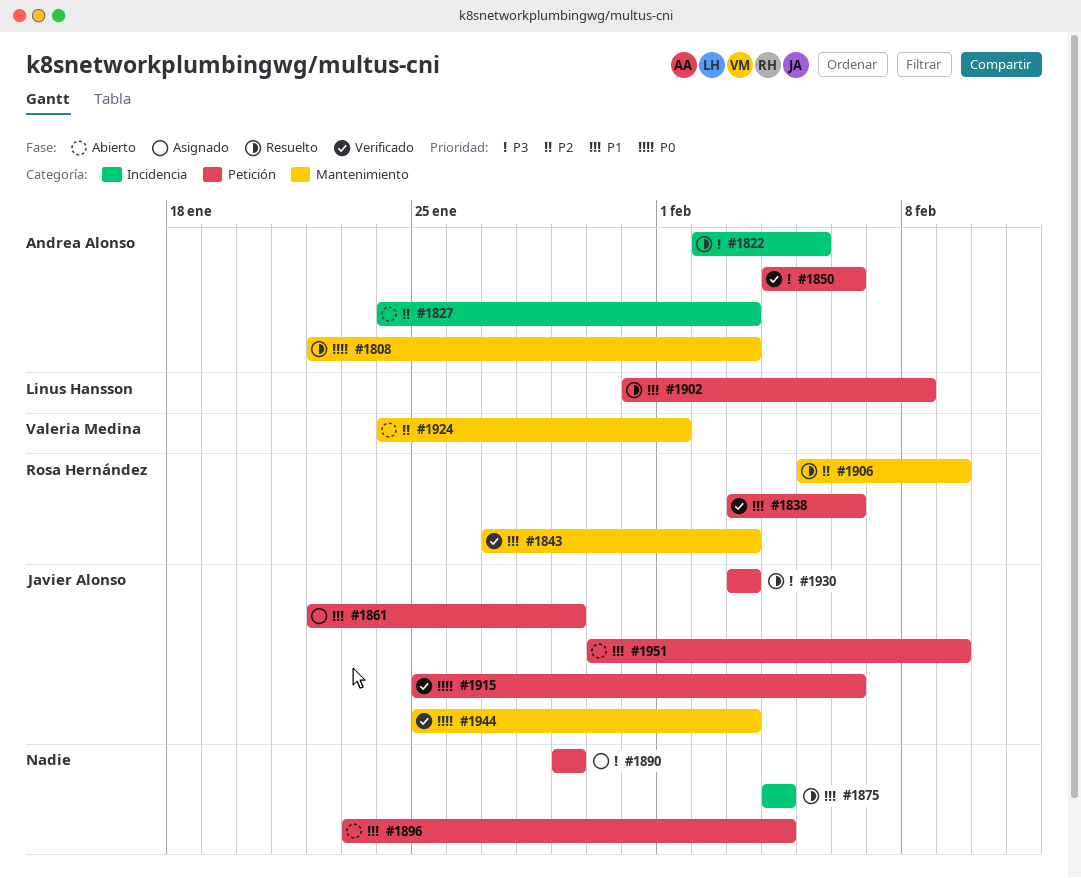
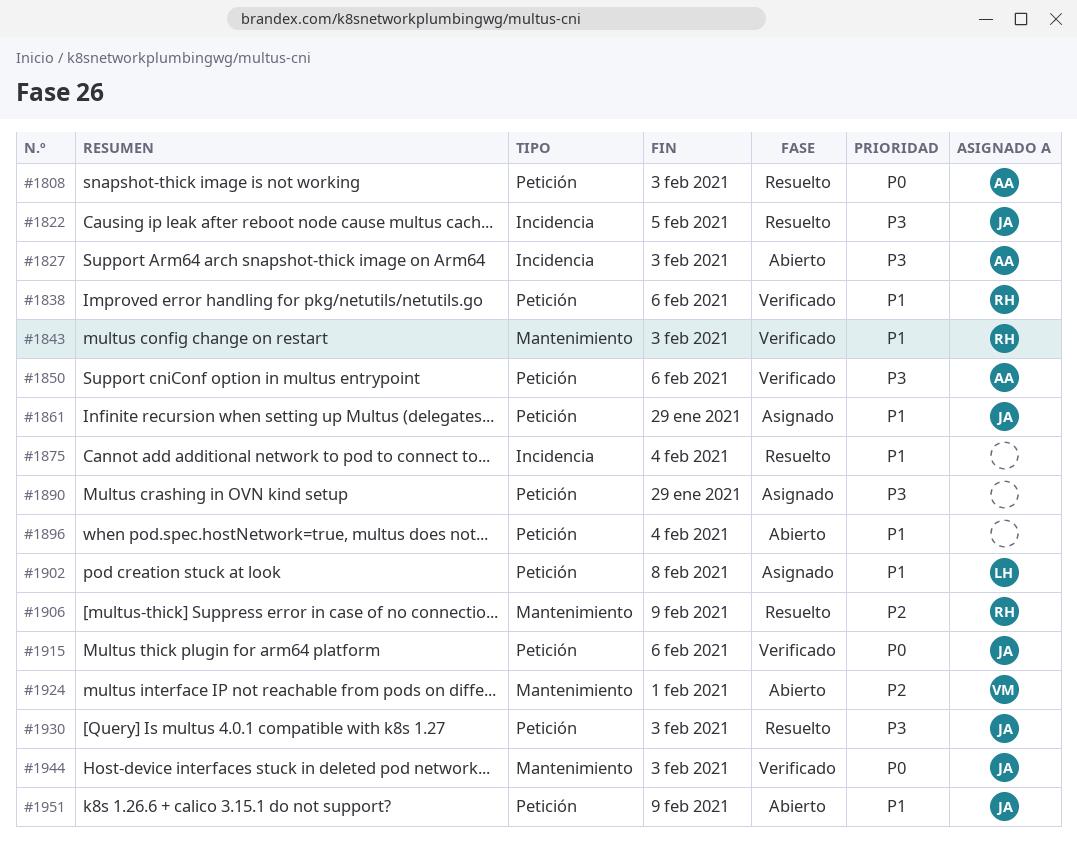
#1808, label: Mantenimiento -> Petición
#1822, owner: Andrea Alonso -> Javier Alonso
#1827, priority: P2 -> P3
#1902, status: Resuelto -> Asignado

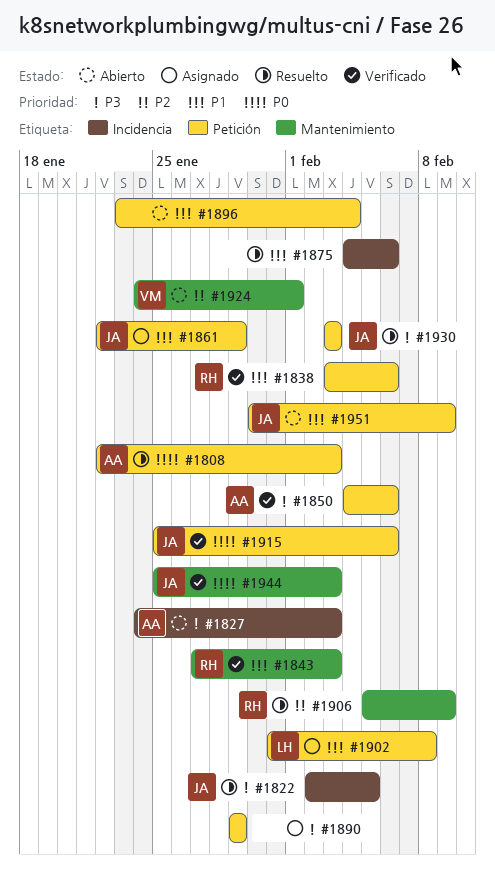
#1875, due: Feb 4 -> Feb 6

